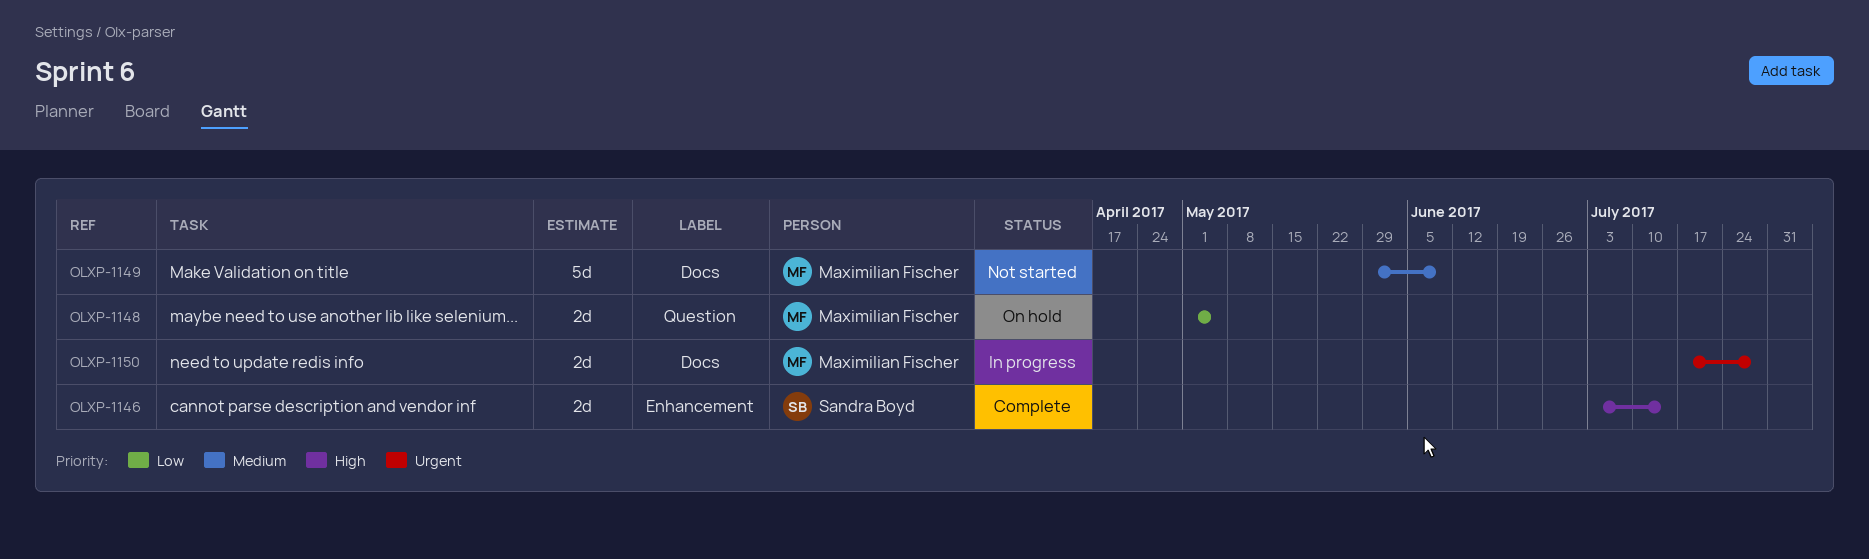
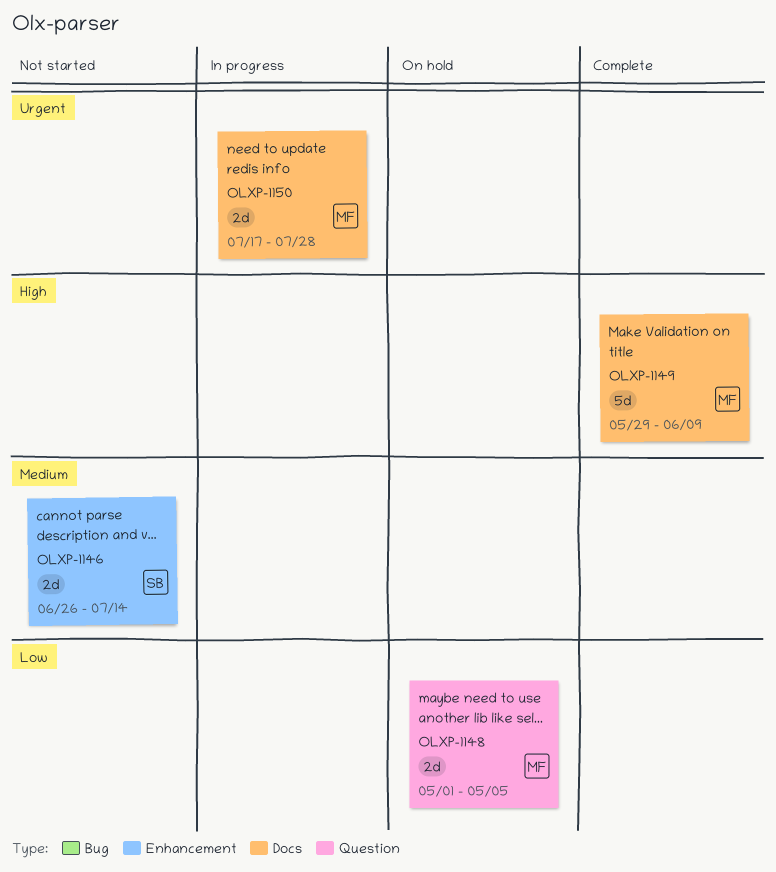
OLXP-1146, status: Complete -> Not started
OLXP-1146, priority: High -> Medium
OLXP-1146, start: Jul 3 -> Jun 26
OLXP-1149, status: Not started -> Complete
OLXP-1149, priority: Medium -> High

